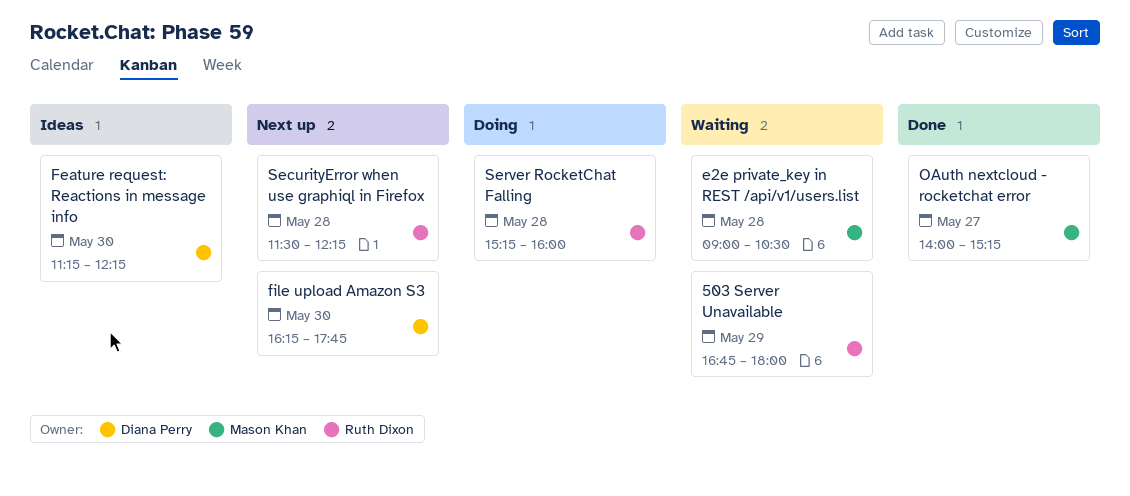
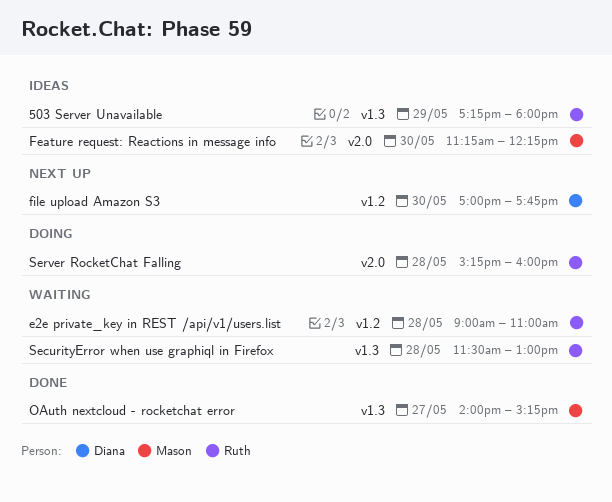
503 Server Unavailable, status: Waiting -> Ideas
503 Server Unavailable, begins: 16:45 -> 17:15
e2e private_key in REST /api/v1/users.list, owner: Mason Khan -> Ruth Dixon
e2e private_key in REST /api/v1/users.list, ends: 10:30 -> 11:00
Feature request: Reactions in message info, owner: Diana Perry -> Mason Khan
file upload Amazon S3, begins: 16:15 -> 17:00
SecurityError when use graphiql in Firefox, status: Next up -> Waiting
SecurityError when use graphiql in Firefox, ends: 12:15 -> 13:00

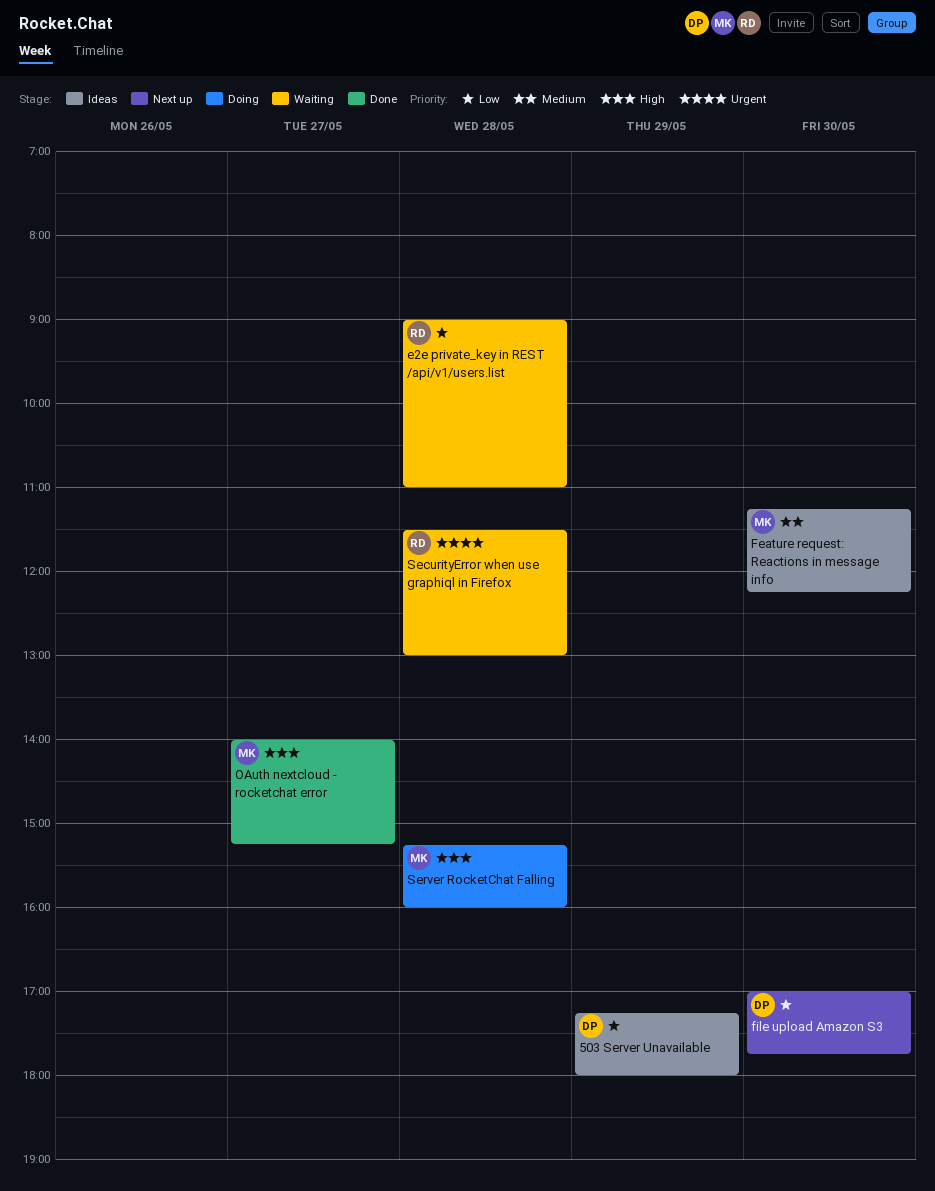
503 Server Unavailable, owner: Ruth -> Diana
Server RocketChat Falling, owner: Ruth -> Mason

